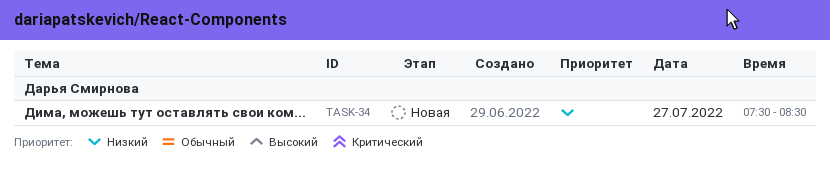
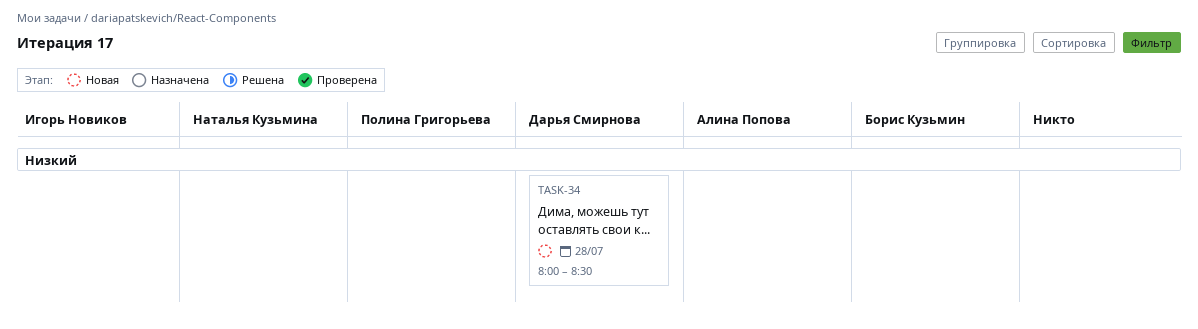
TASK-34, day: Jul 27 -> Jul 28
TASK-34, begins: 07:30 -> 08:00

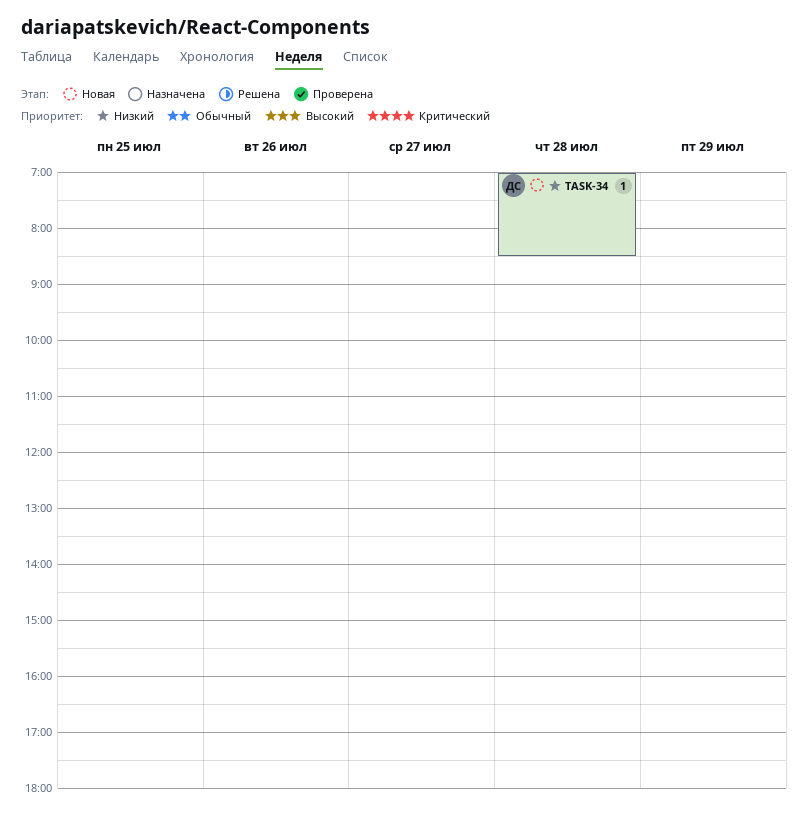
TASK-34, begins: 08:00 -> 07:00

